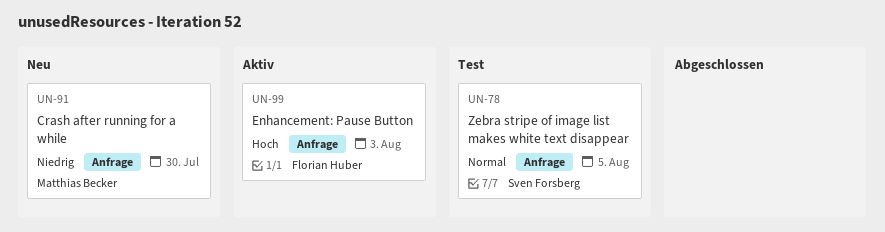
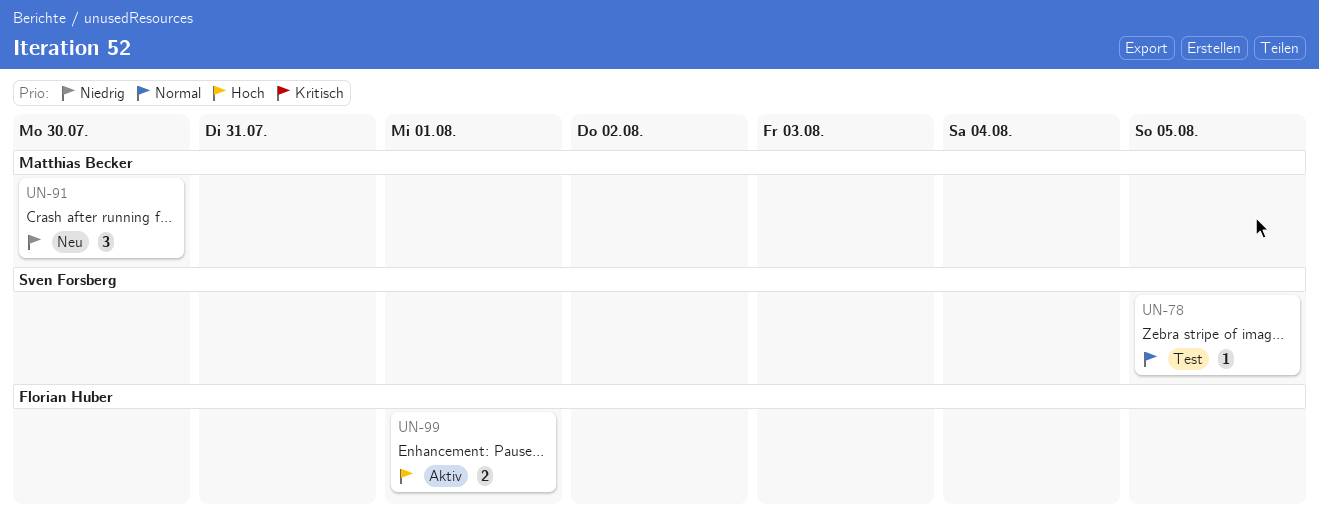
UN-99, due: Aug 3 -> Aug 1

